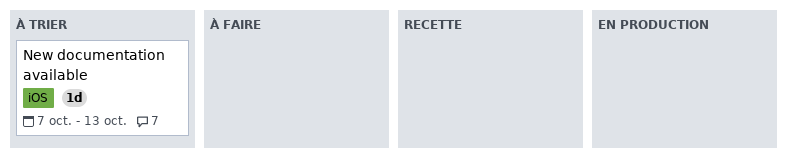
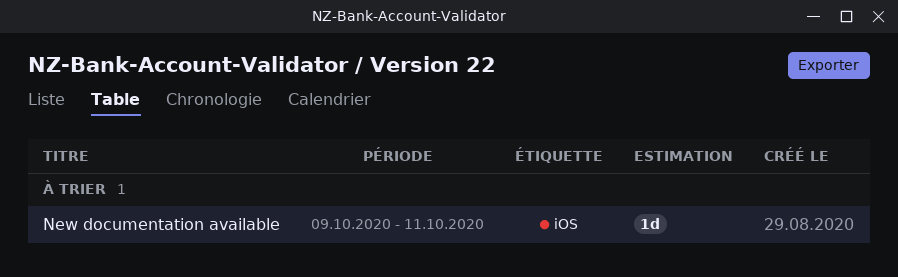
New documentation available, start: Oct 7 -> Oct 9
New documentation available, due: Oct 13 -> Oct 11

